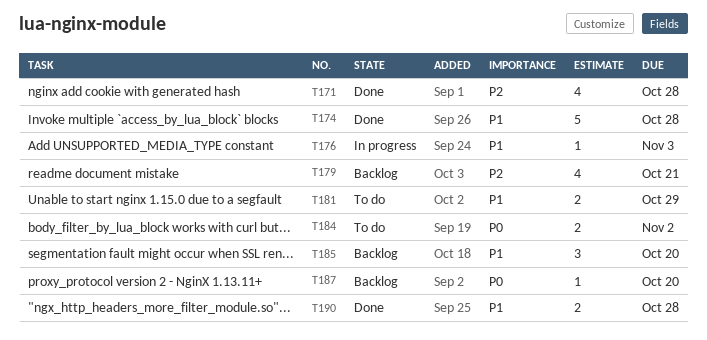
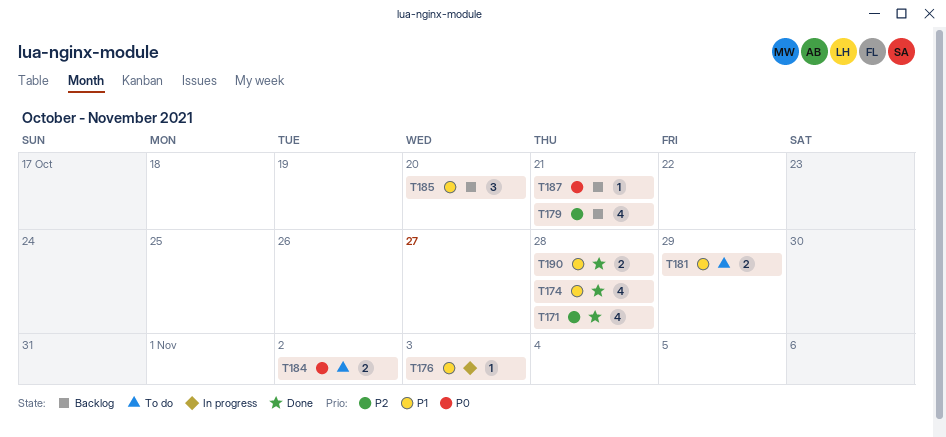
T174, estimate: 5 -> 4
T187, due: Oct 20 -> Oct 21

